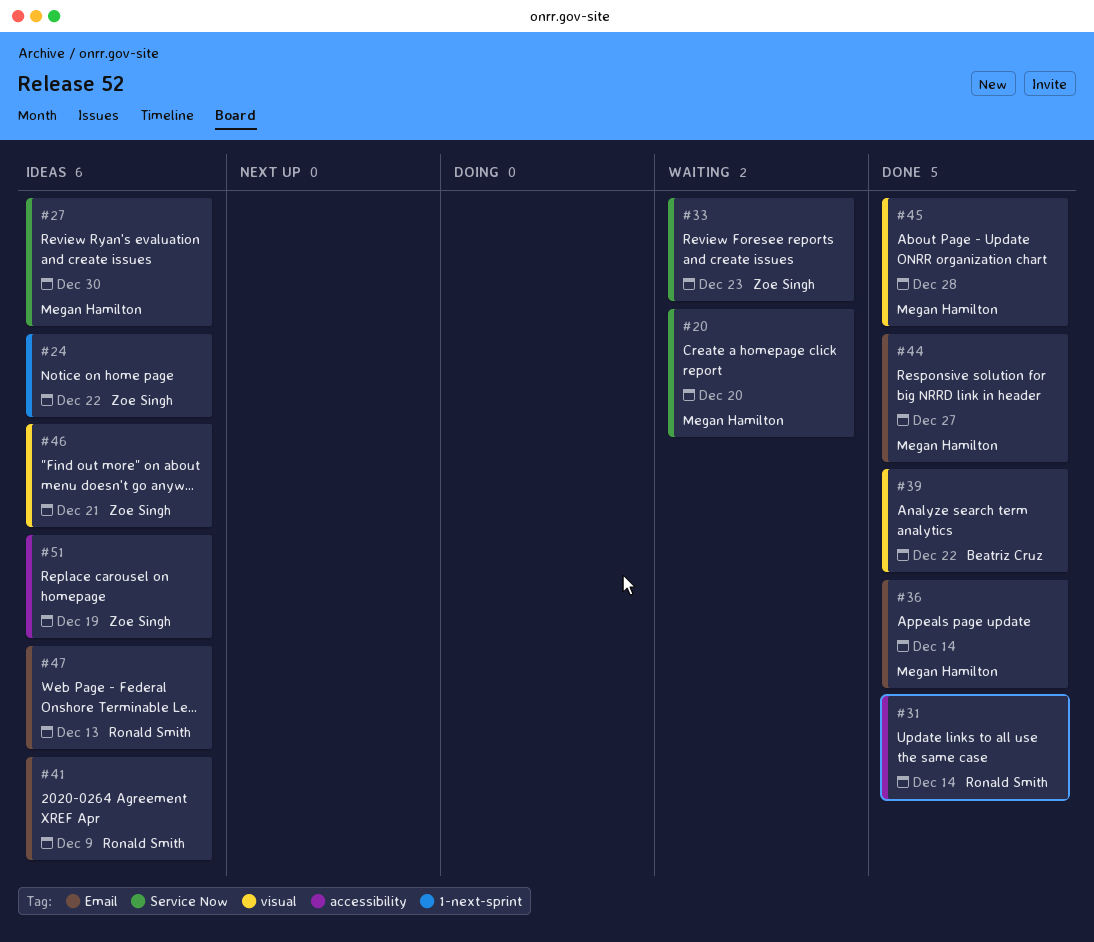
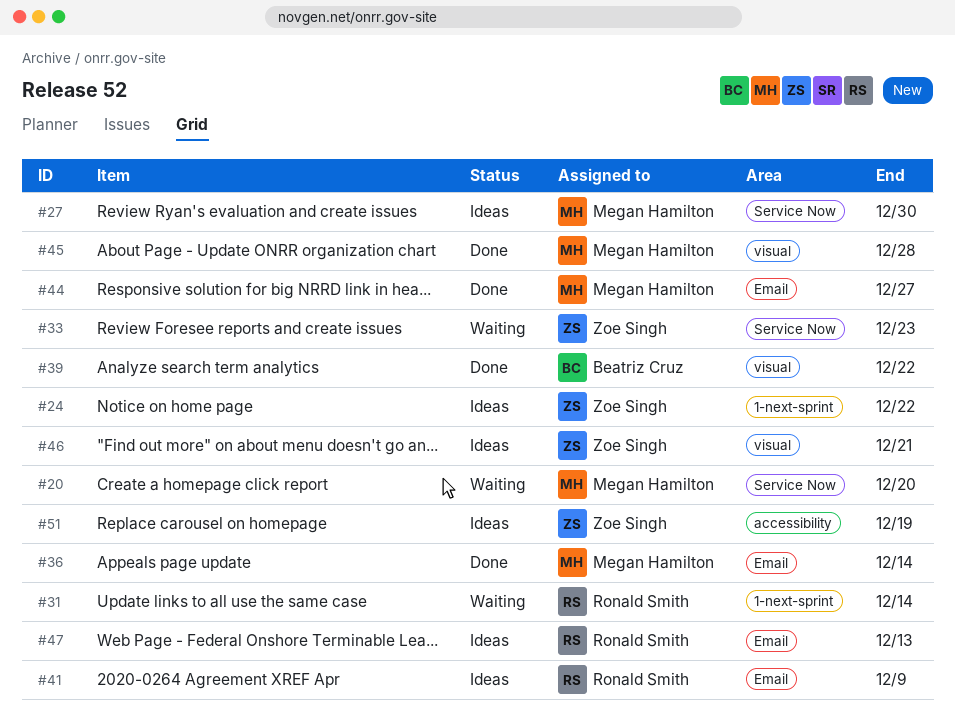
#31, status: Done -> Waiting
#31, label: accessibility -> 1-next-sprint

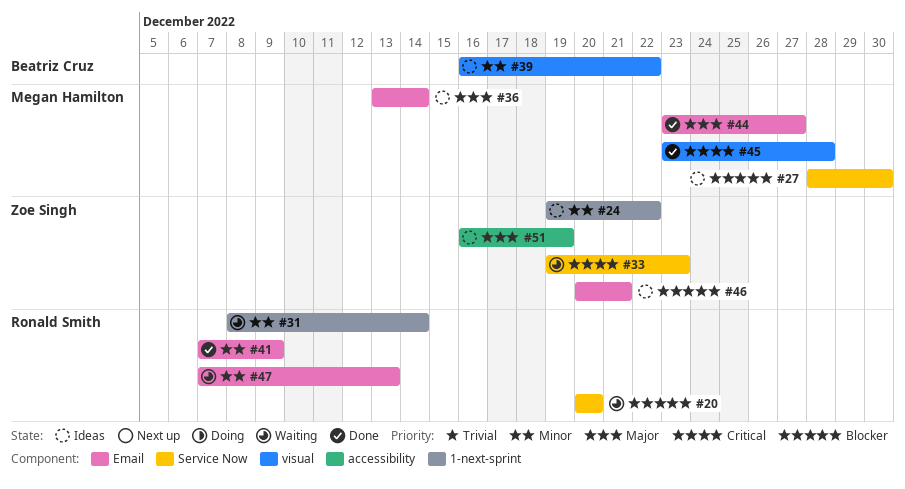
#20, owner: Megan Hamilton -> Ronald Smith
#36, status: Done -> Ideas
#39, status: Done -> Ideas
#41, status: Ideas -> Done
#46, label: visual -> Email
#47, status: Ideas -> Waiting

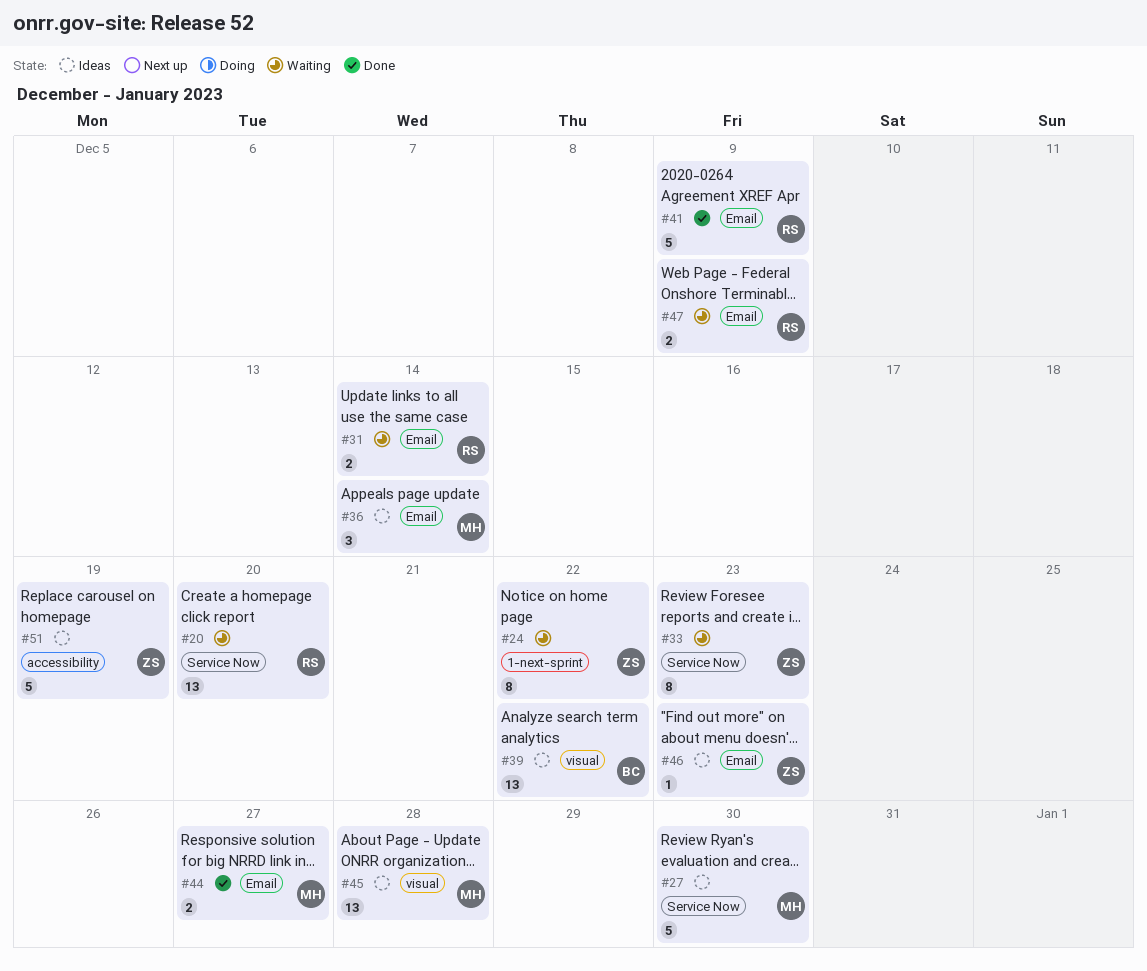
#24, status: Ideas -> Waiting
#31, label: 1-next-sprint -> Email
#45, status: Done -> Ideas
#46, due: Dec 21 -> Dec 23
#47, due: Dec 13 -> Dec 9

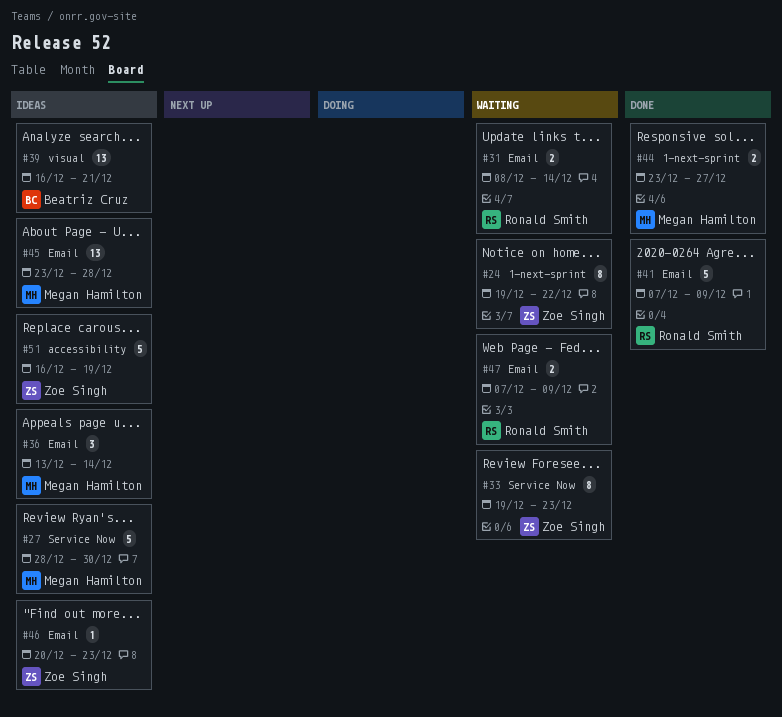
#20: present -> none
#39, due: Dec 22 -> Dec 21
#44, label: Email -> 1-next-sprint
#45, label: visual -> Email

